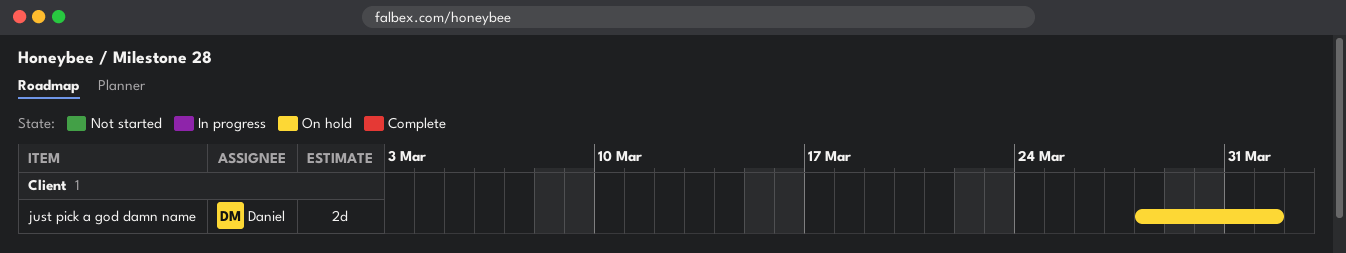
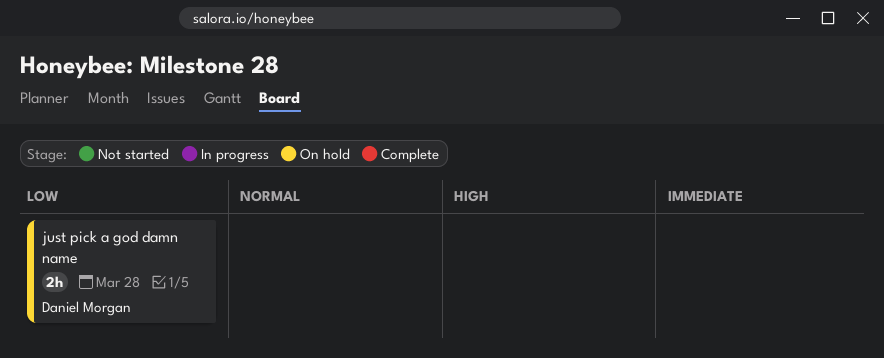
just pick a god damn name, estimate: 2d -> 2h
just pick a god damn name, due: Apr 1 -> Mar 28

